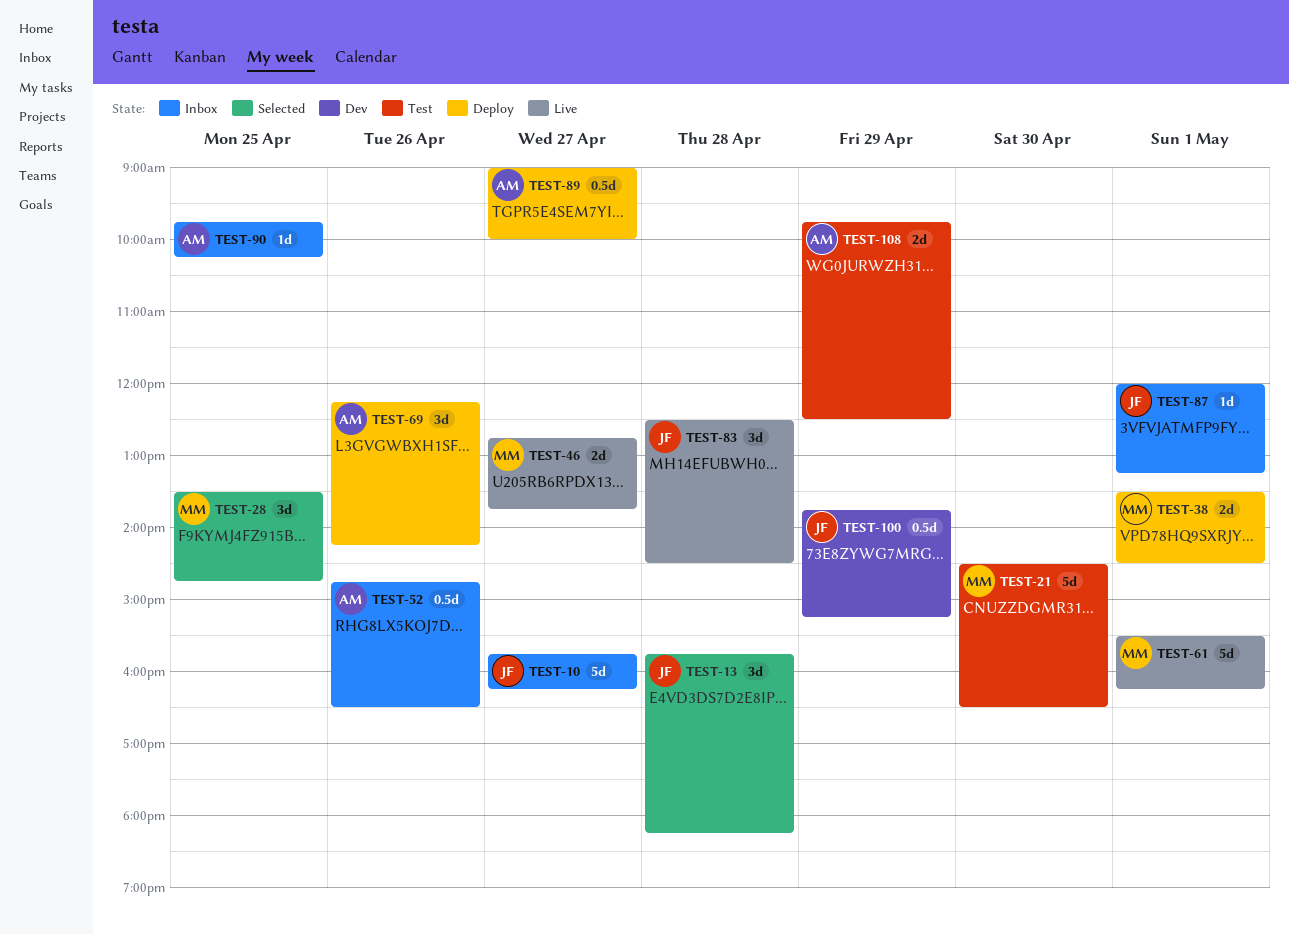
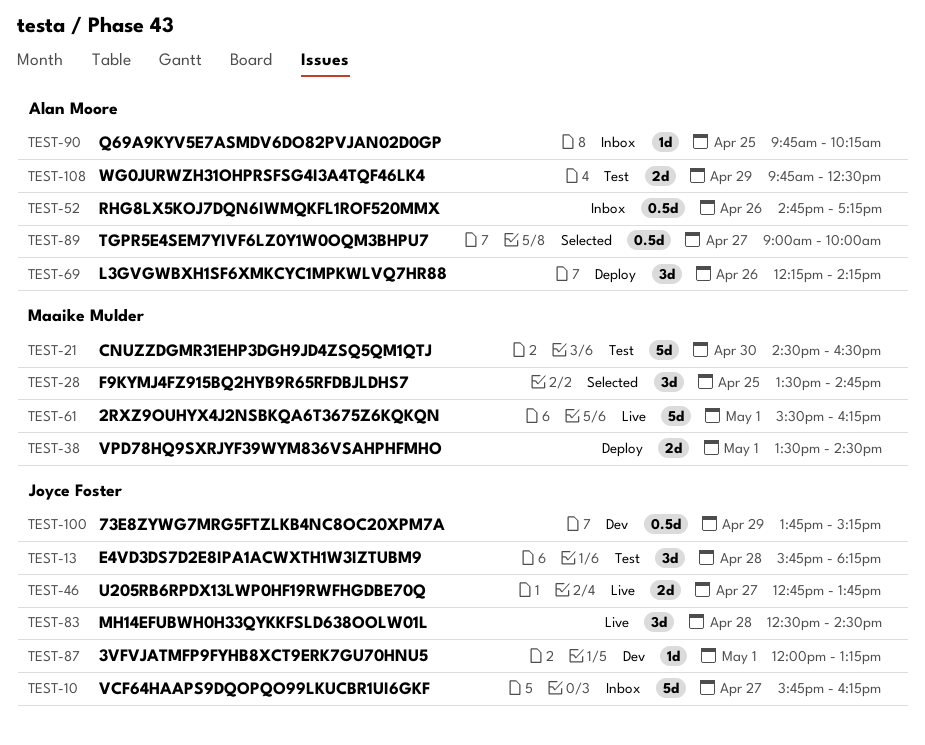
TEST-13, status: Selected -> Test
TEST-46, owner: Maaike Mulder -> Joyce Foster
TEST-52, ends: 16:30 -> 17:15
TEST-87, status: Inbox -> Dev
TEST-89, status: Deploy -> Selected

